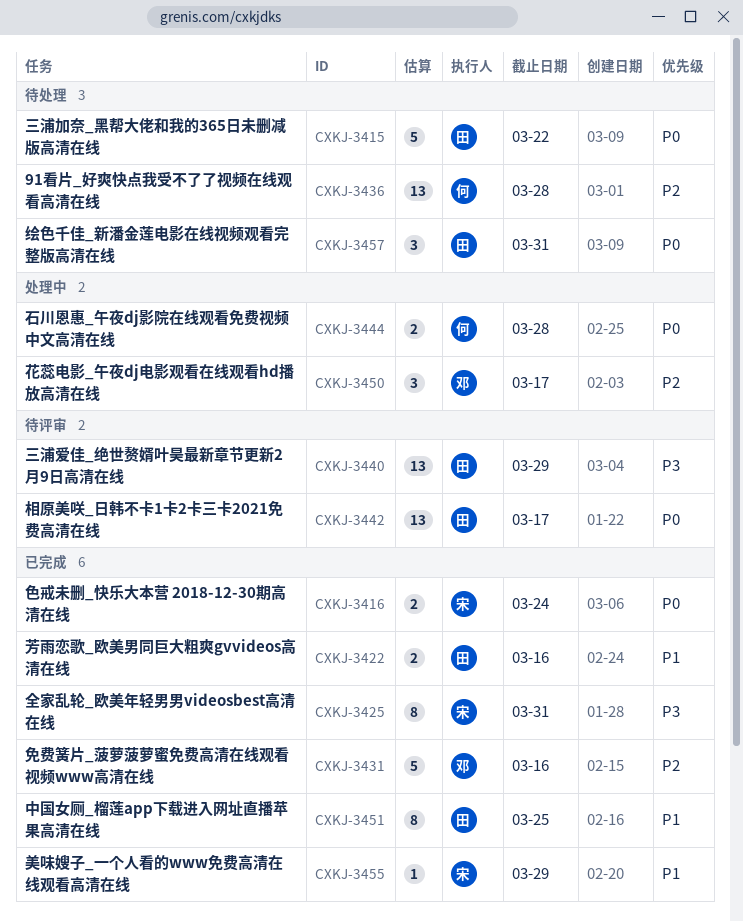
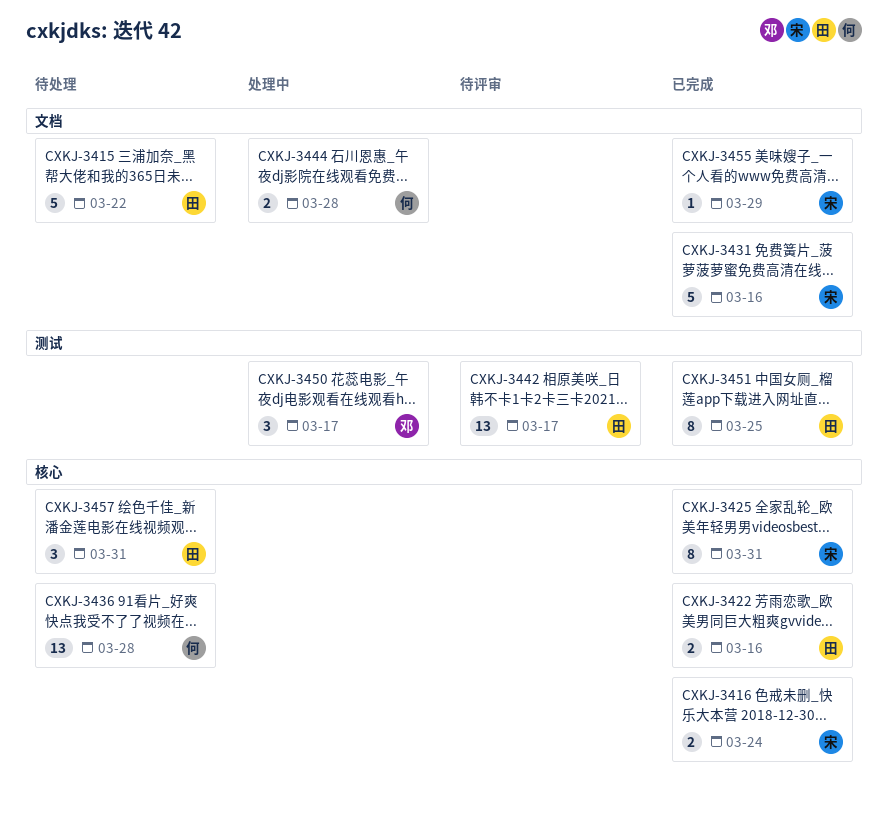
CXKJ-3431, owner: 邓 -> 宋
CXKJ-3440: present -> none

